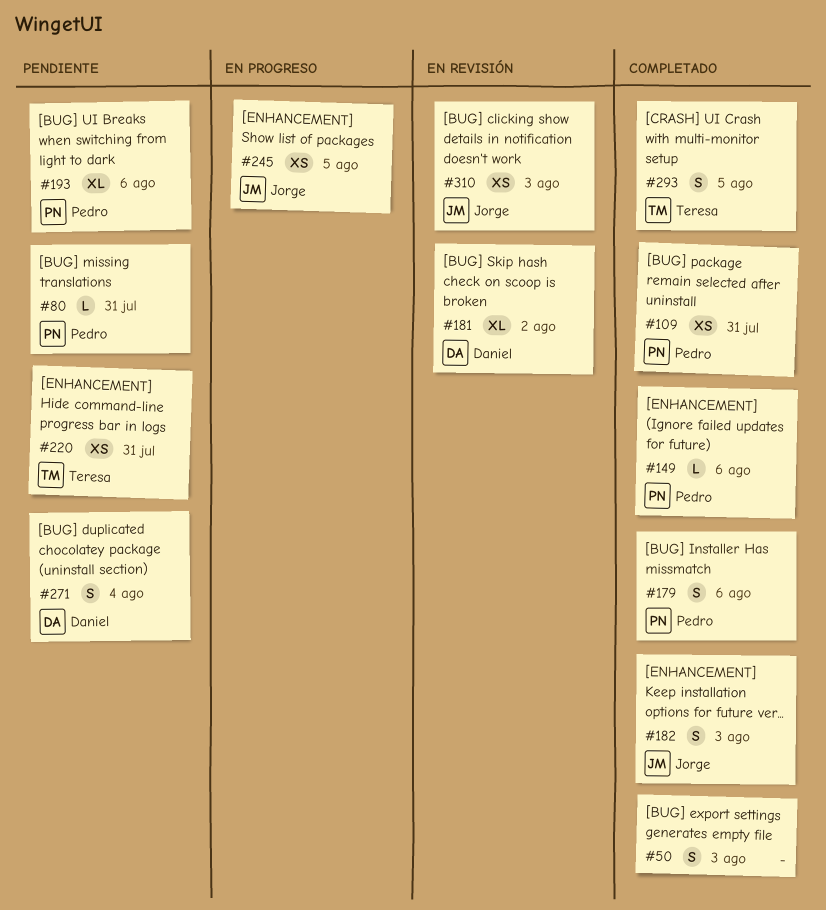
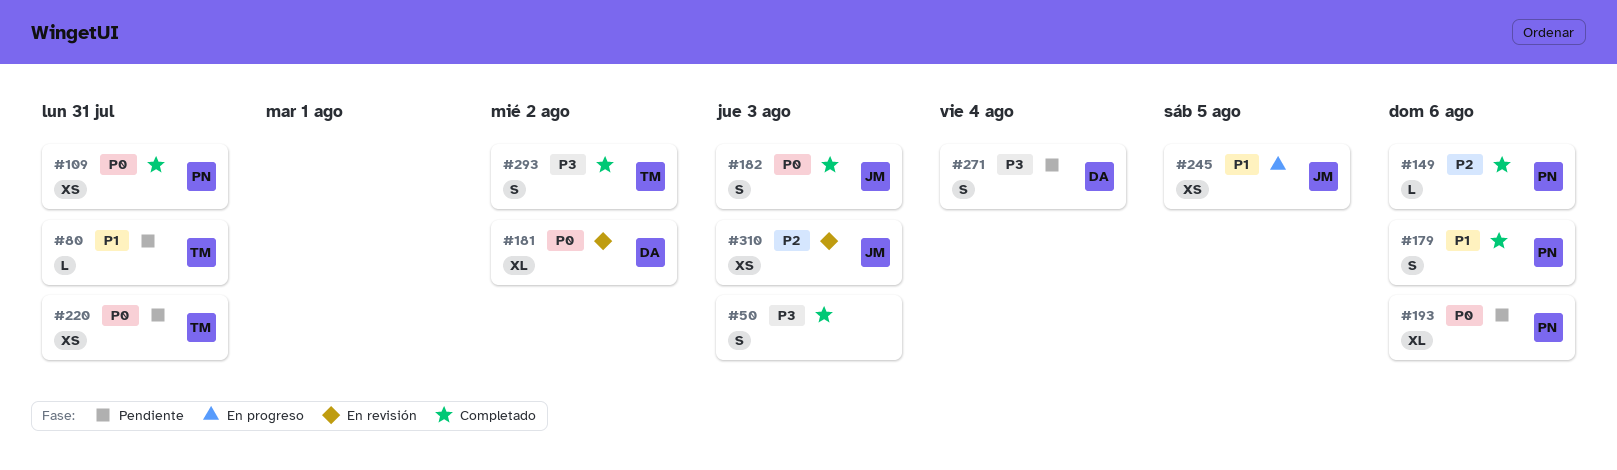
#80, owner: Pedro -> Teresa
#293, due: Aug 5 -> Aug 2

